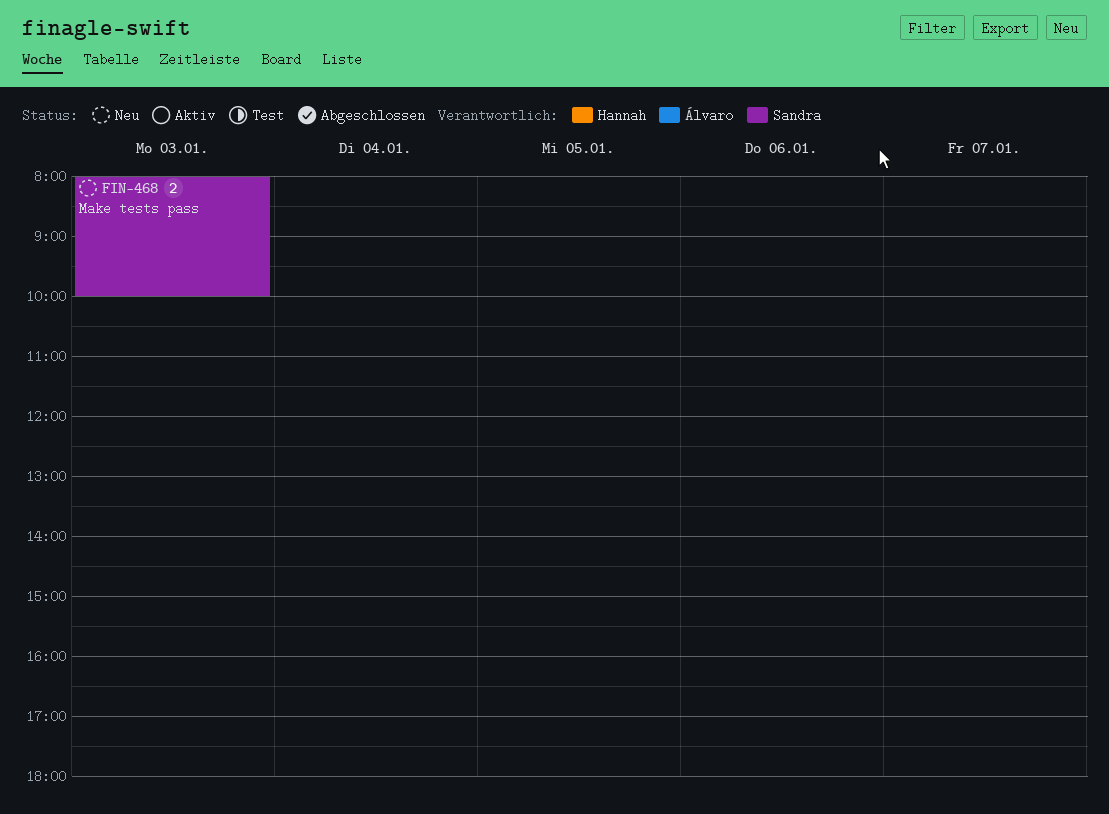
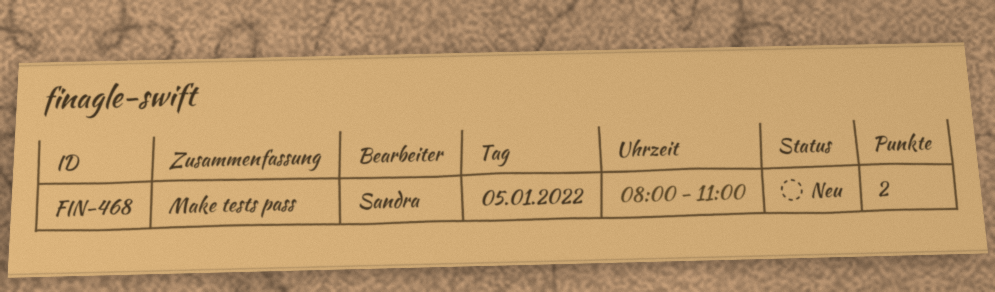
FIN-468, day: Jan 3 -> Jan 5
FIN-468, ends: 10:00 -> 11:00

